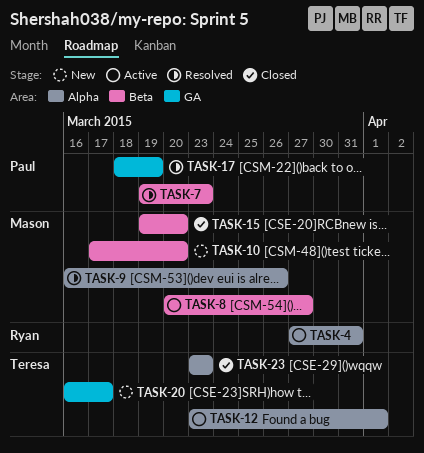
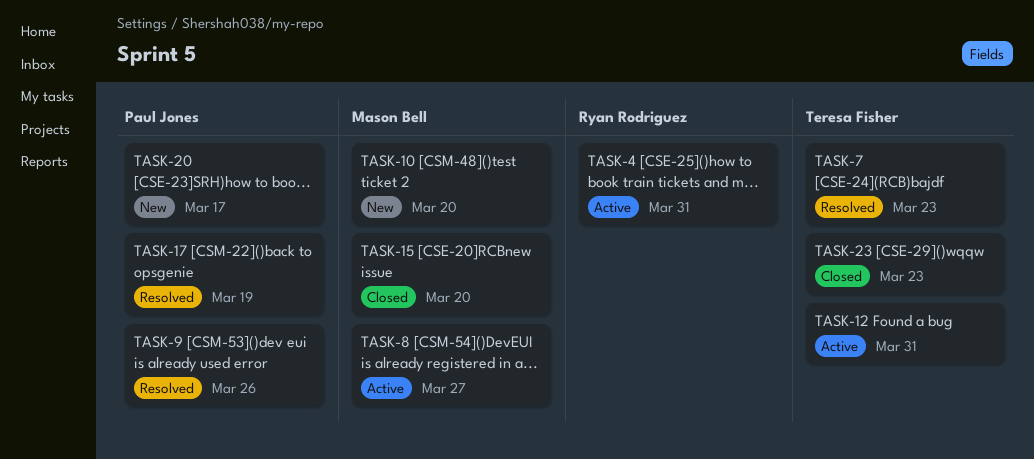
TASK-7, owner: Paul Jones -> Teresa Fisher
TASK-9, owner: Mason Bell -> Paul Jones
TASK-12, due: Apr 1 -> Mar 31
TASK-20, owner: Teresa Fisher -> Paul Jones

